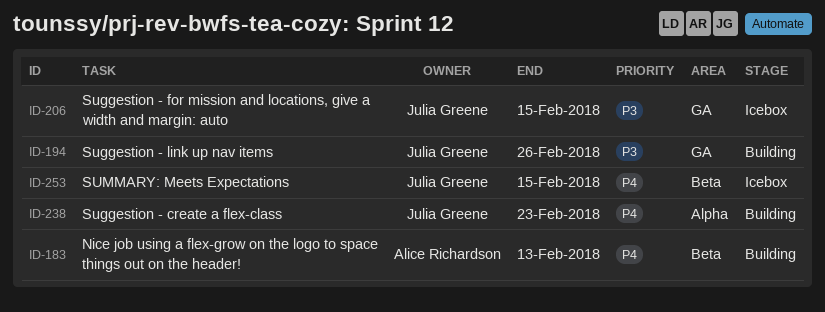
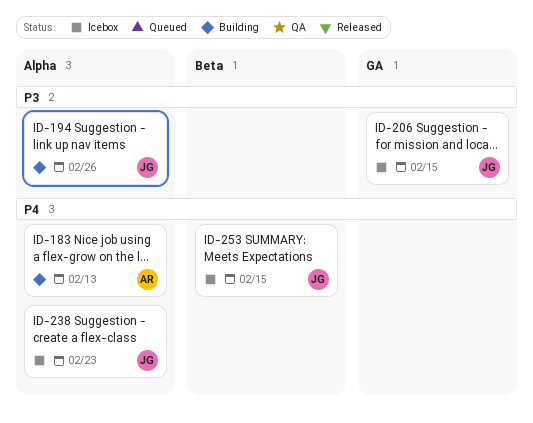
ID-183, label: Beta -> Alpha
ID-194, label: GA -> Alpha
ID-238, status: Building -> Icebox

